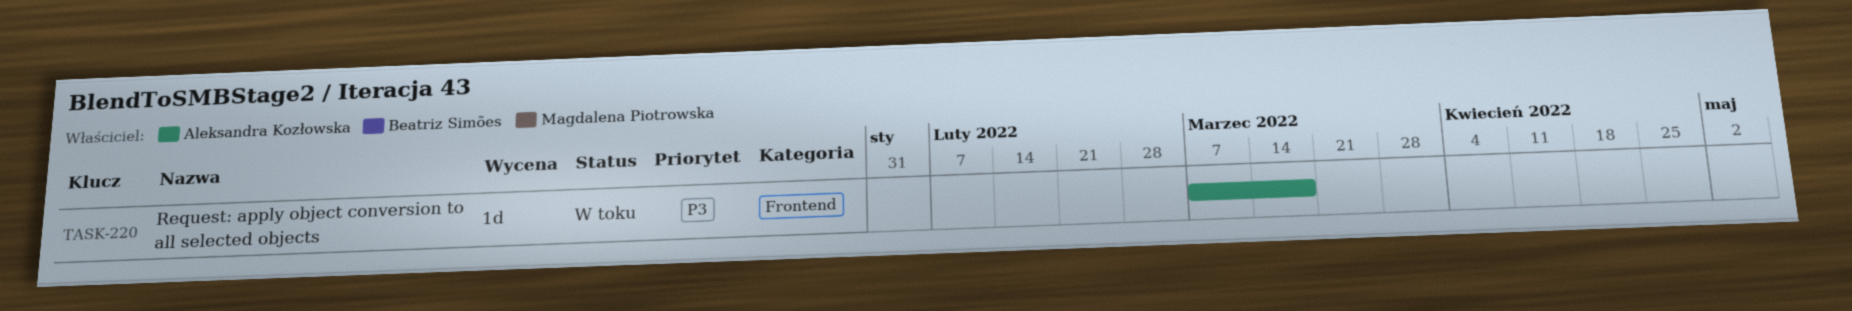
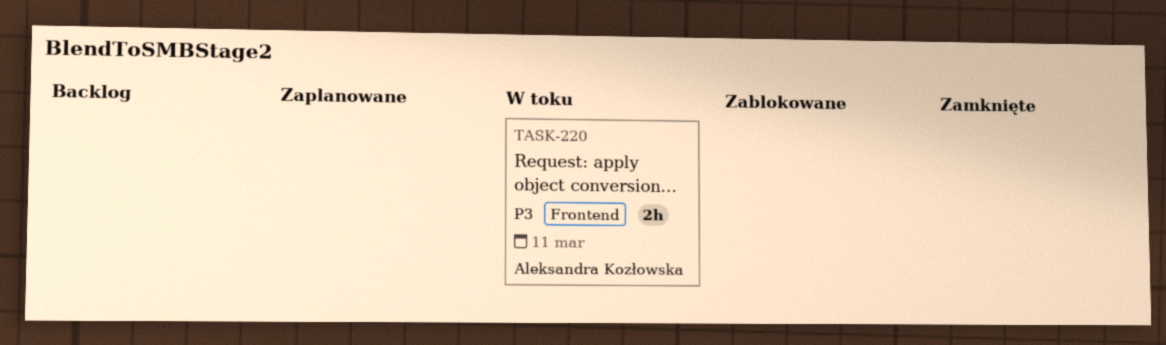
TASK-220, estimate: 1d -> 2h
TASK-220, due: Mar 18 -> Mar 11

